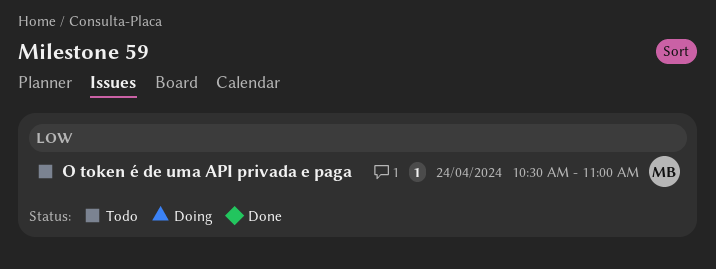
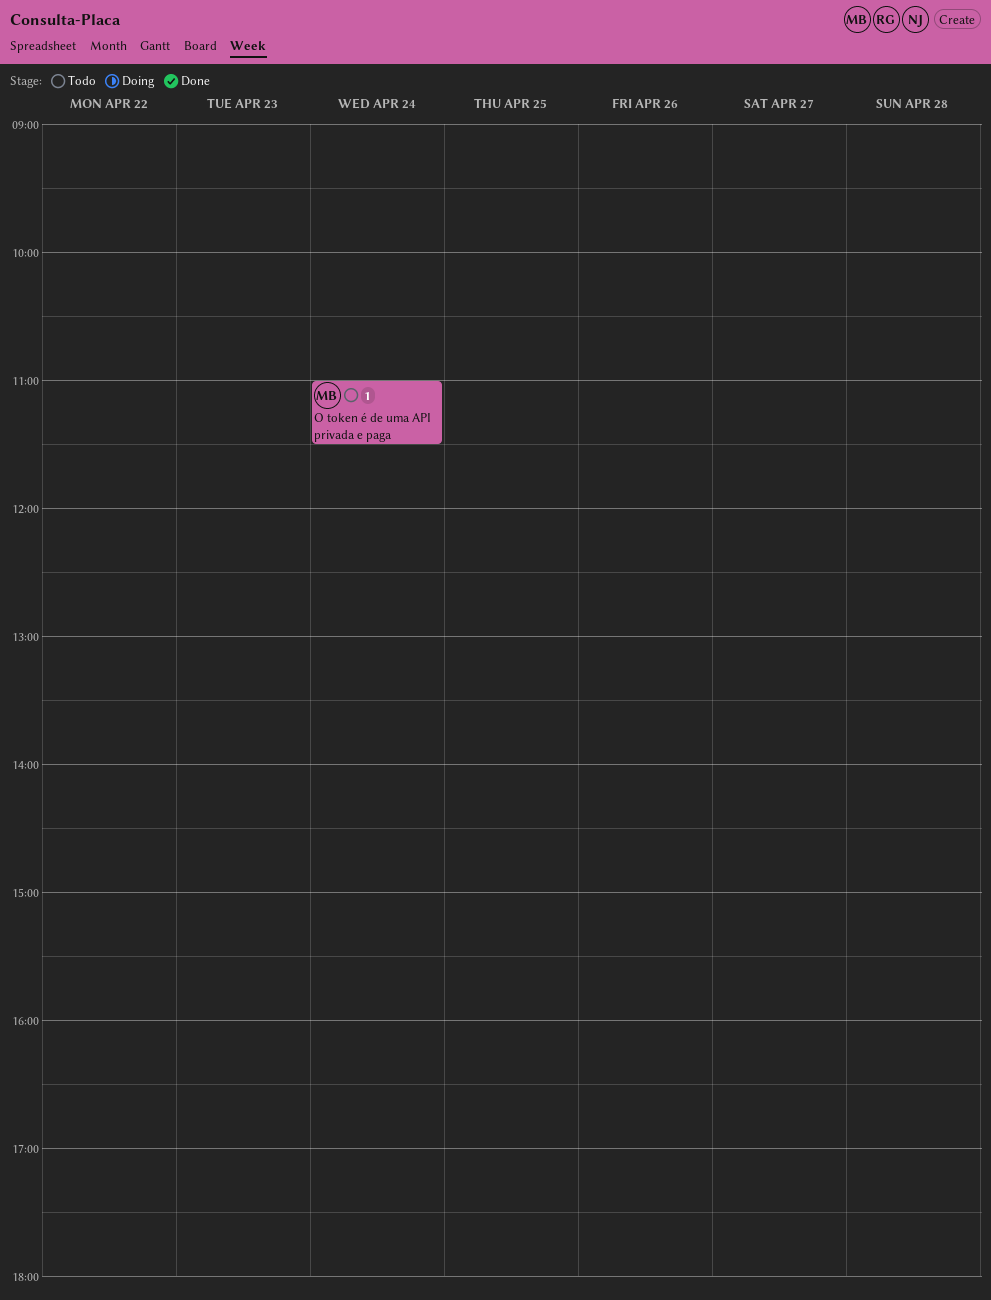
O token é de uma API privada e paga, begins: 10:30 -> 11:00
O token é de uma API privada e paga, ends: 11:00 -> 11:30

